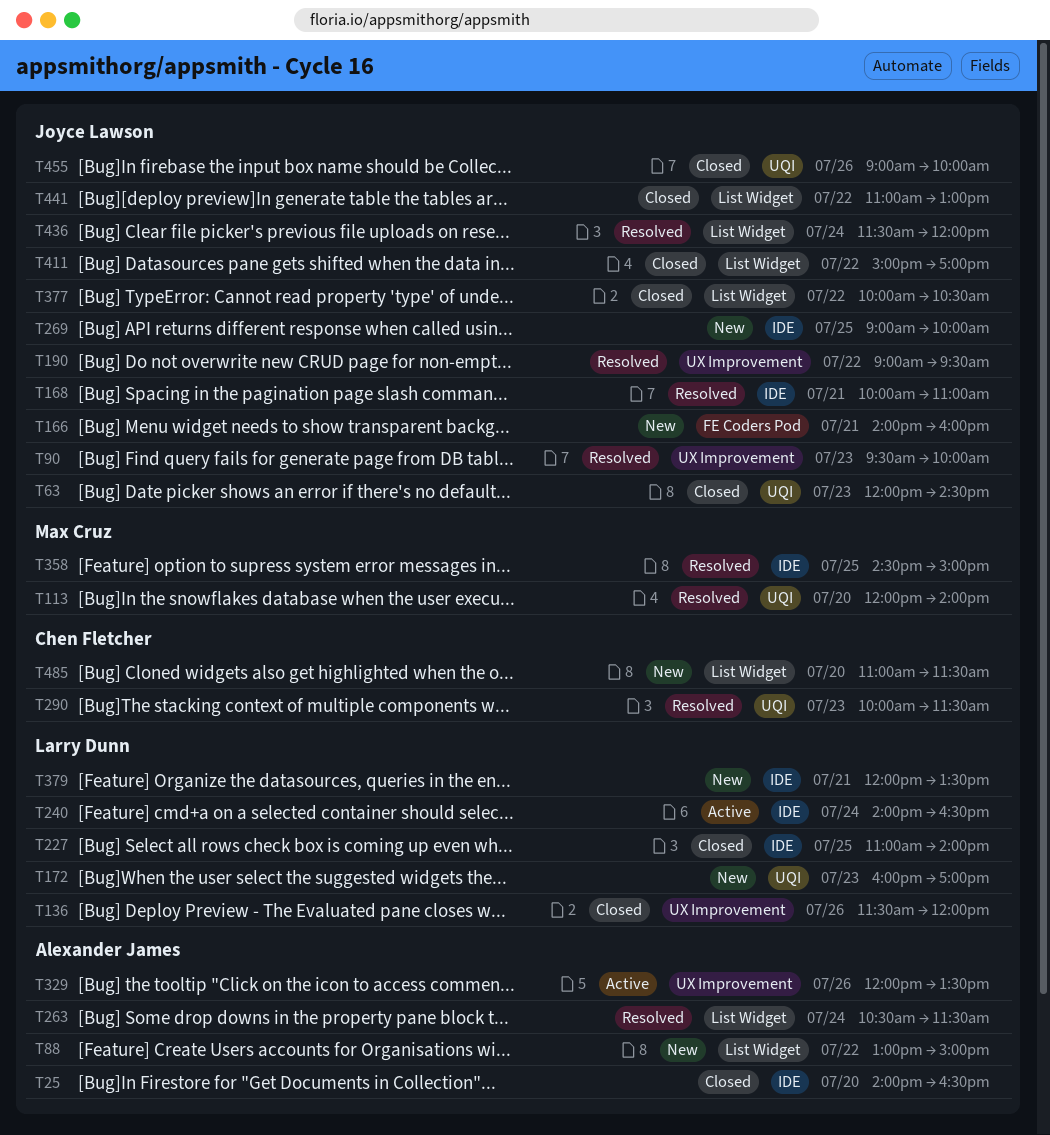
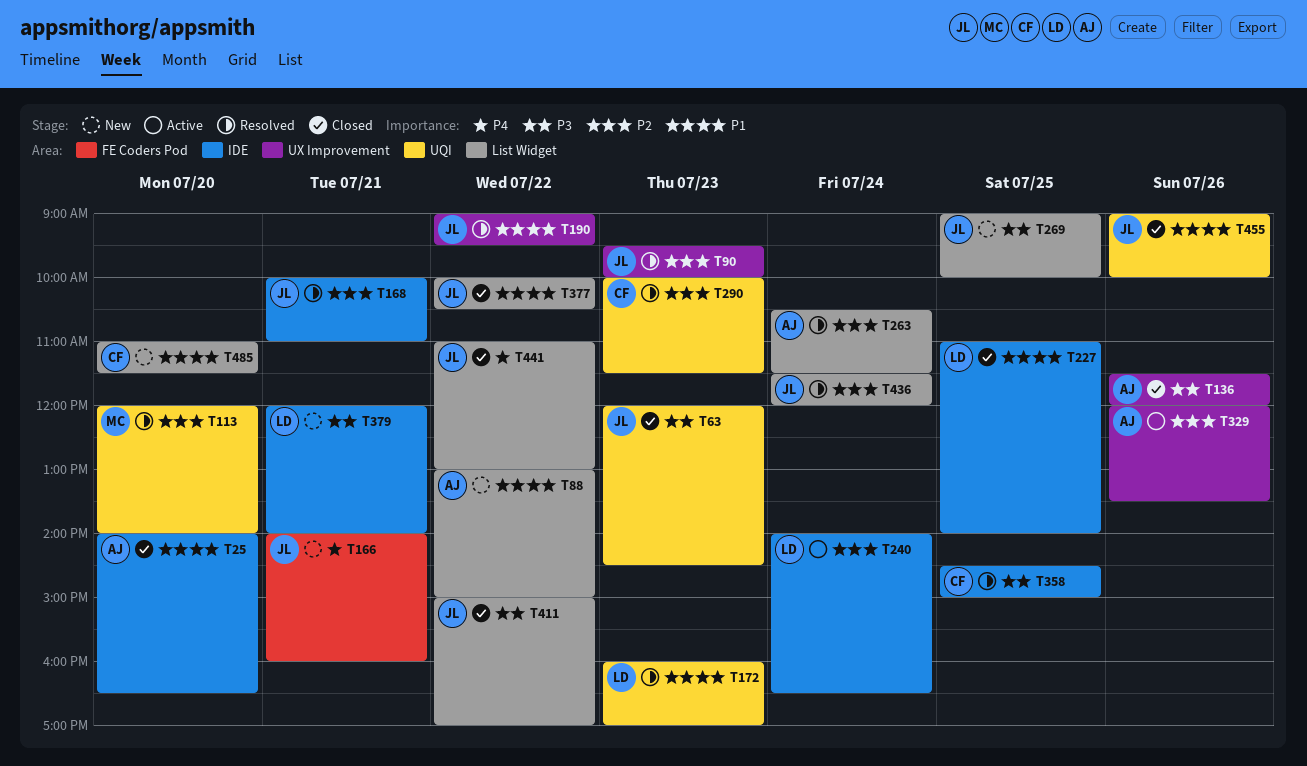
T136, owner: Larry Dunn -> Alexander James
T172, status: New -> Resolved
T269, label: IDE -> List Widget
T358, owner: Max Cruz -> Chen Fletcher
T379, ends: 13:30 -> 14:00

